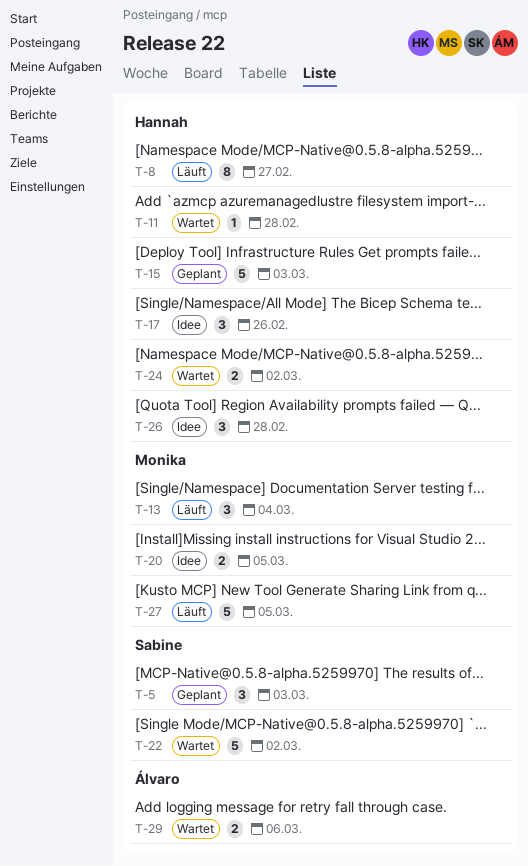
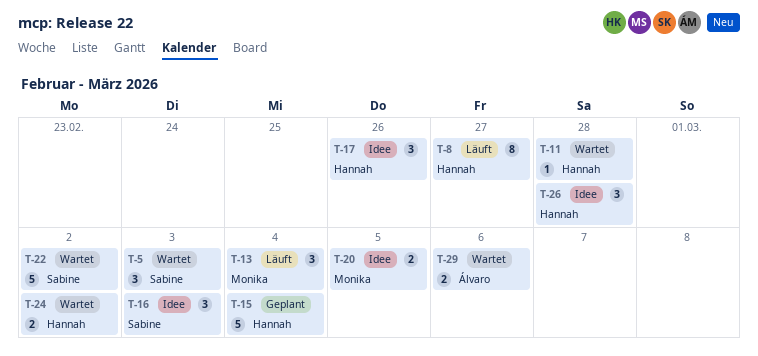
T-5, status: Geplant -> Wartet
T-15, due: Mar 3 -> Mar 4
T-16: none -> present
T-27: present -> none

